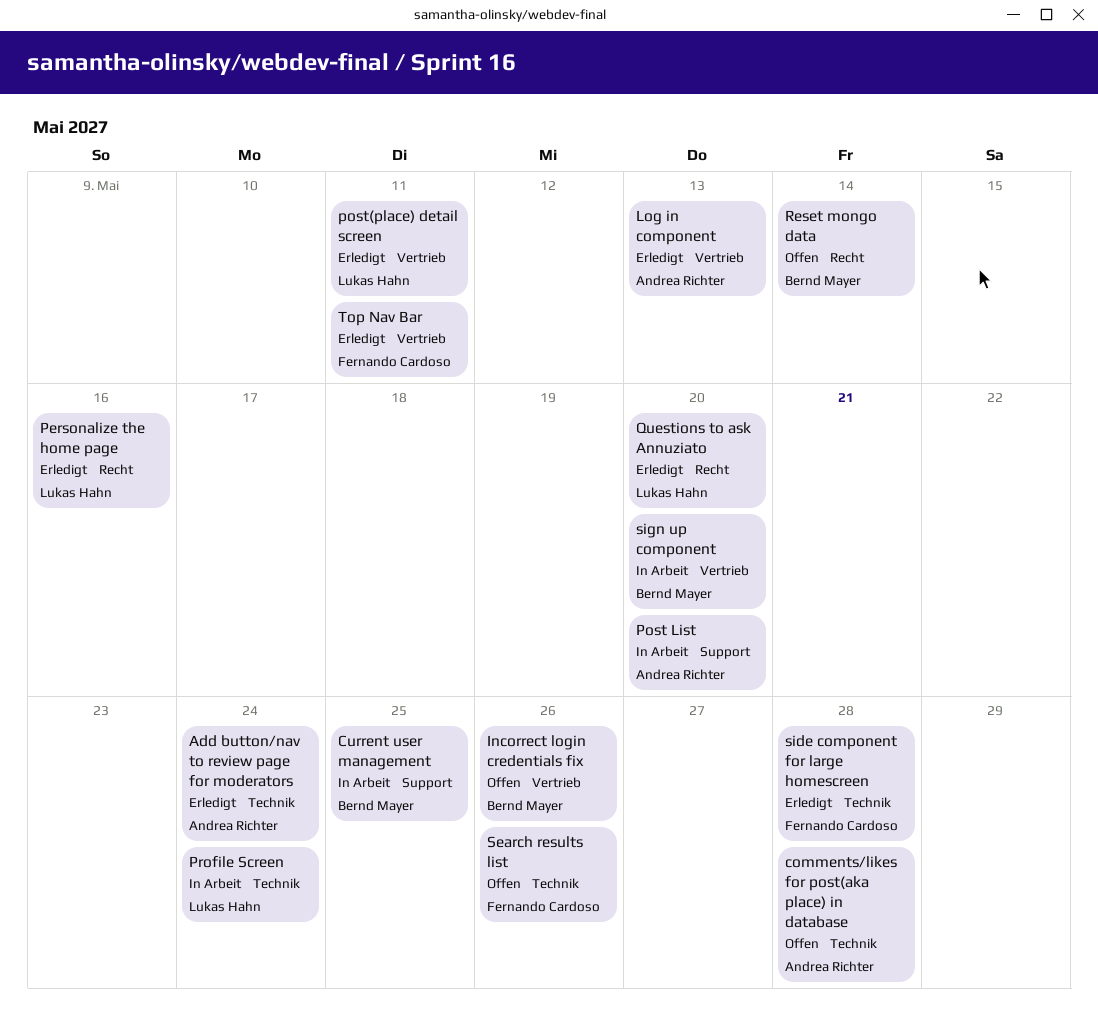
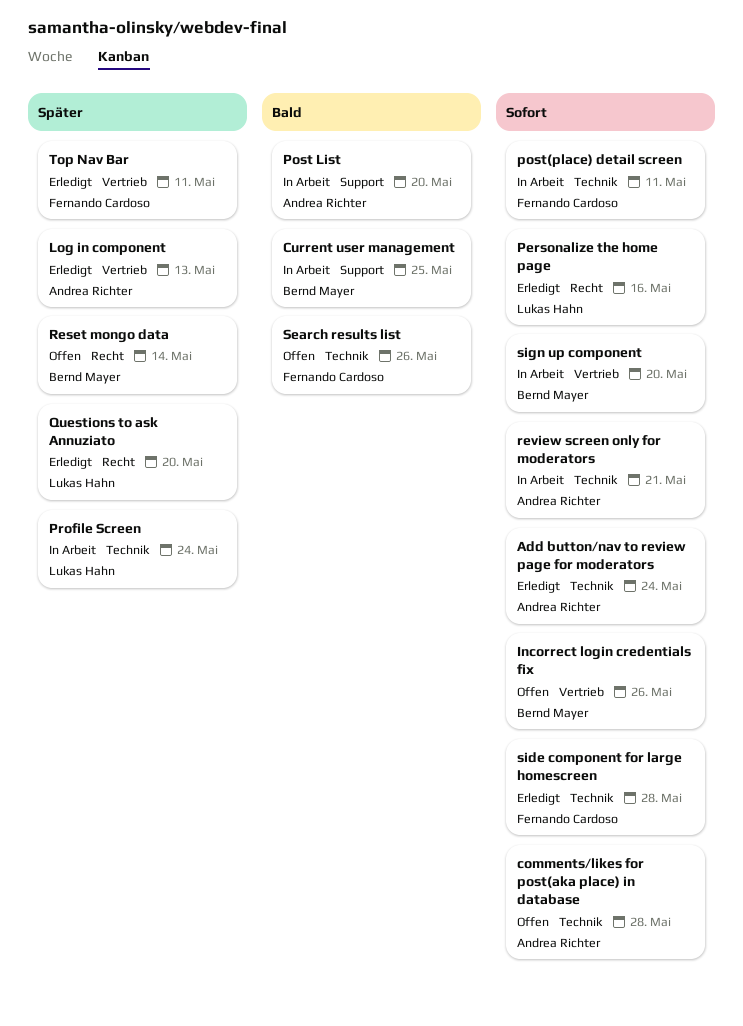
post(place) detail screen, status: Erledigt -> In Arbeit
post(place) detail screen, owner: Lukas Hahn -> Fernando Cardoso
post(place) detail screen, label: Vertrieb -> Technik
review screen only for moderators: none -> present

